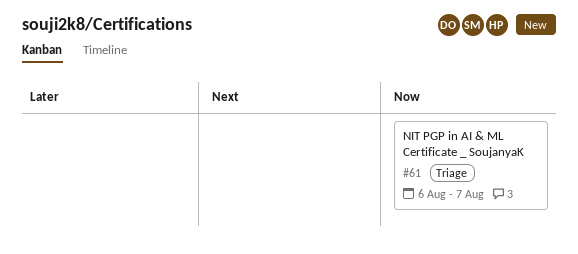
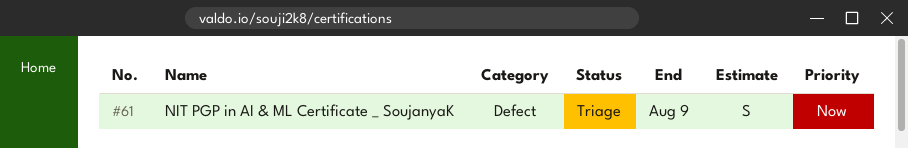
#61, due: Aug 7 -> Aug 9

